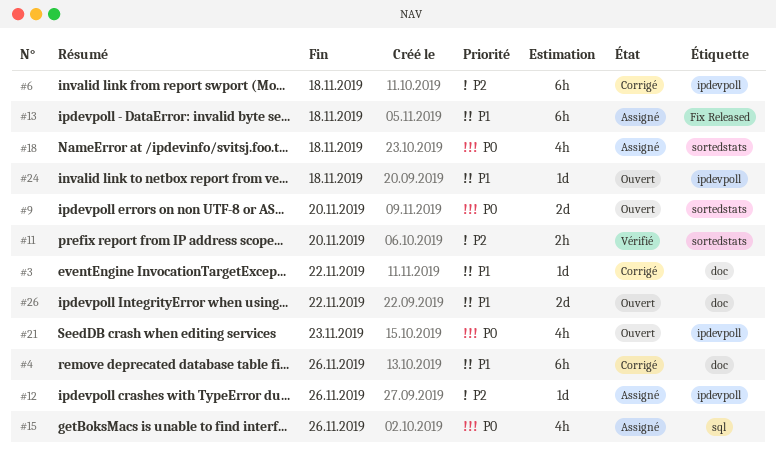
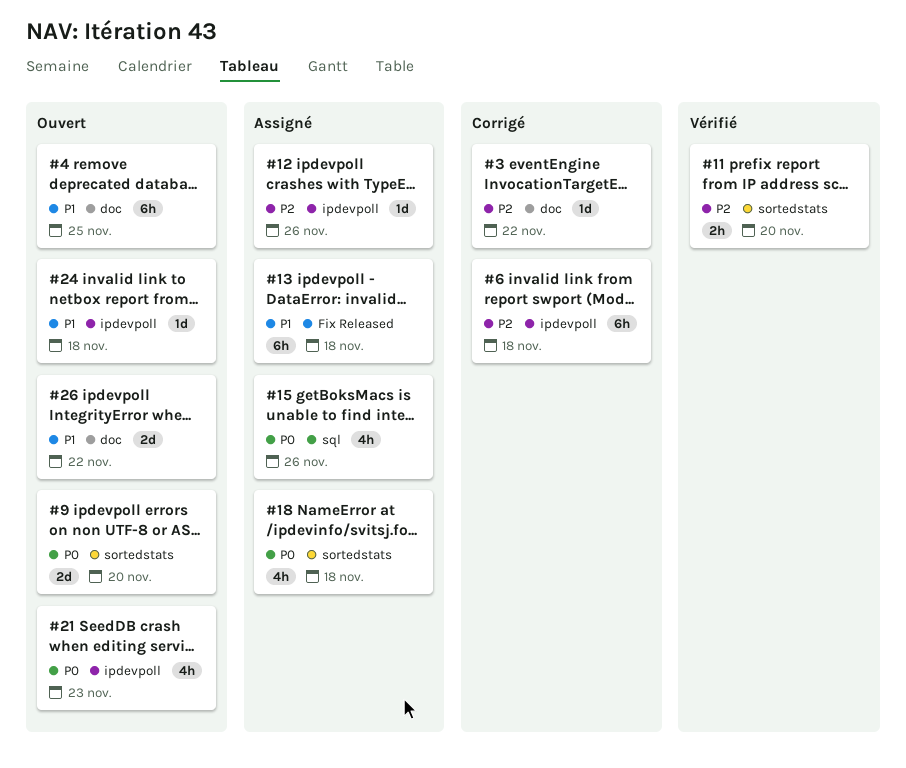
#3, priority: P1 -> P2
#4, status: Corrigé -> Ouvert
#4, due: Nov 26 -> Nov 25

